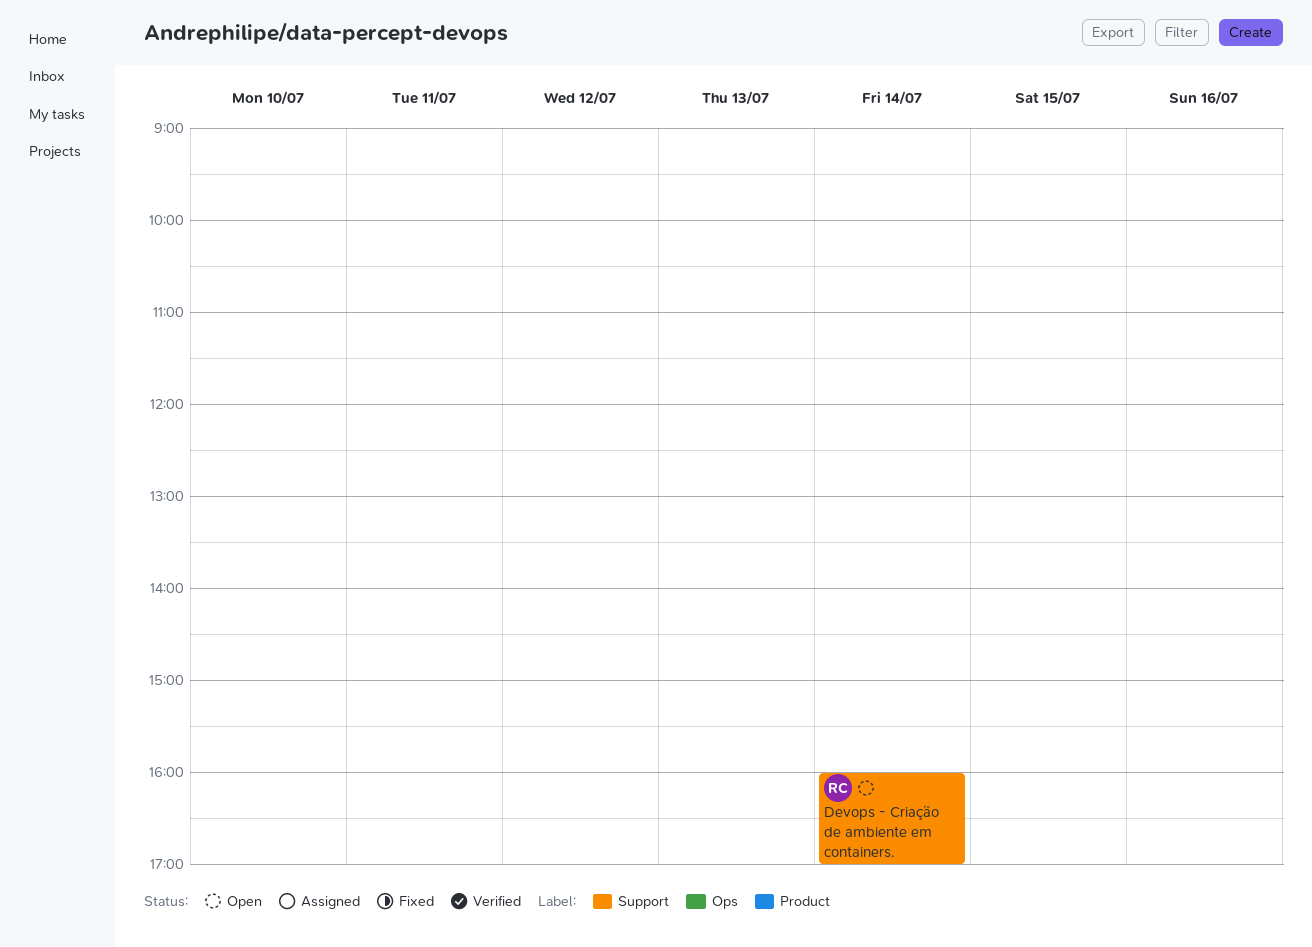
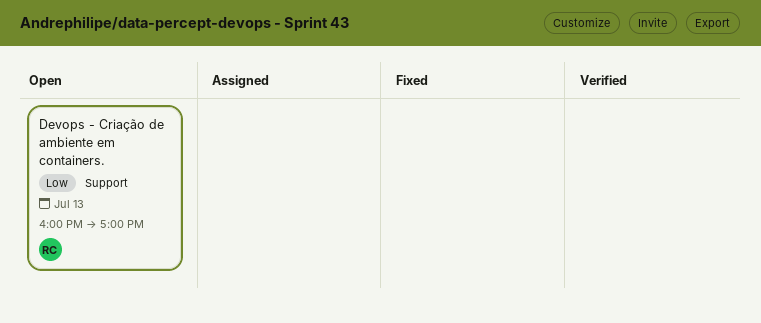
Devops - Criação de ambiente em containers., day: Jul 14 -> Jul 13

